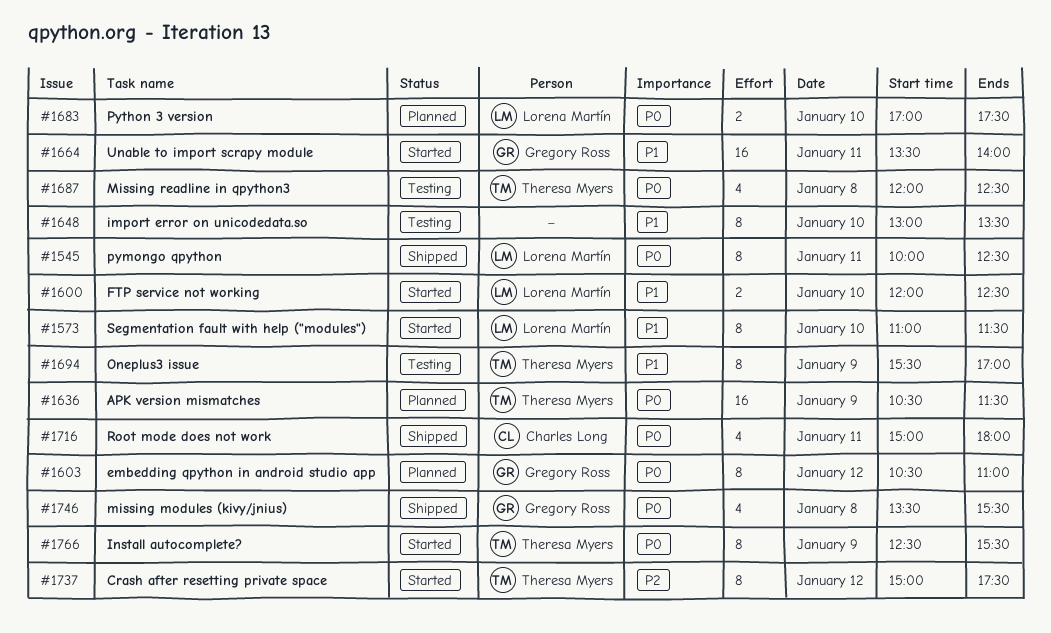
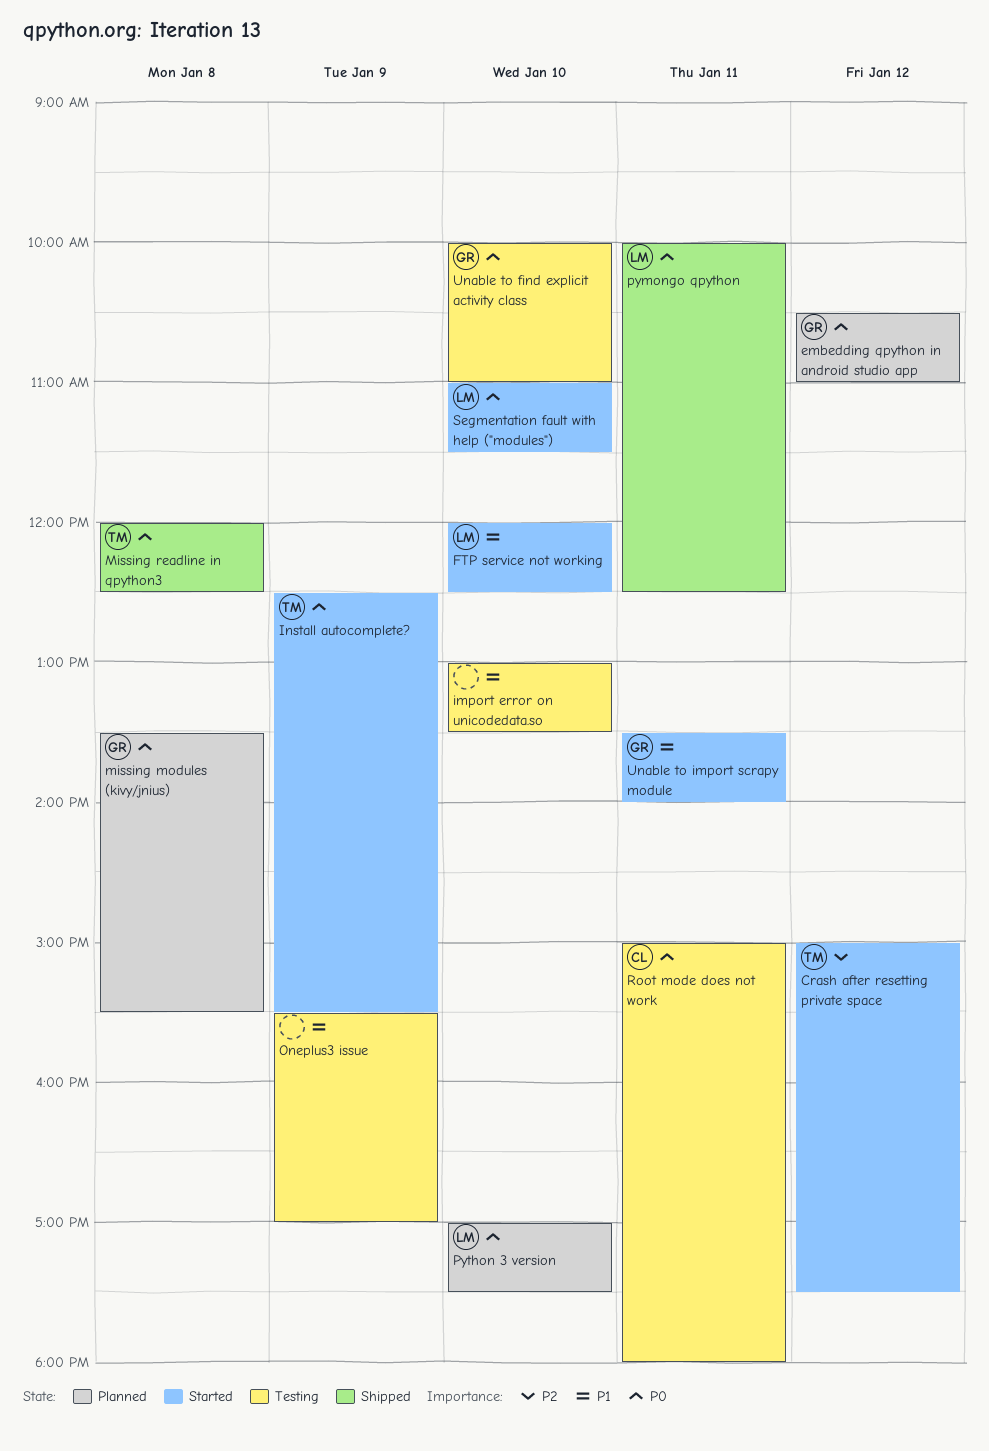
APK version mismatches: present -> none
missing modules (kivy/jnius), status: Shipped -> Planned
Missing readline in qpython3, status: Testing -> Shipped
Oneplus3 issue, owner: Theresa Myers -> none
Root mode does not work, status: Shipped -> Testing
Segmentation fault with help ("modules"), priority: P1 -> P0
Unable to find explicit activity class: none -> present

